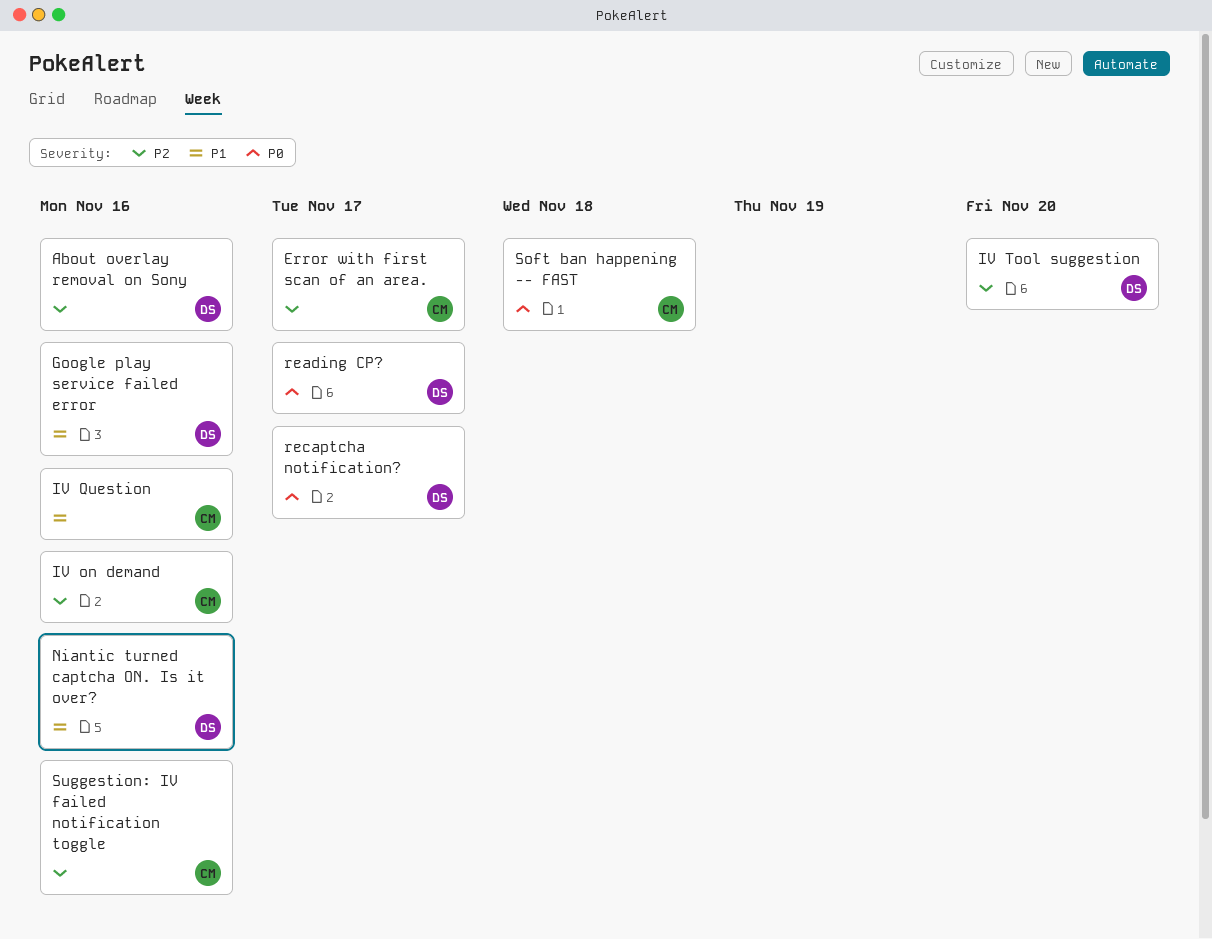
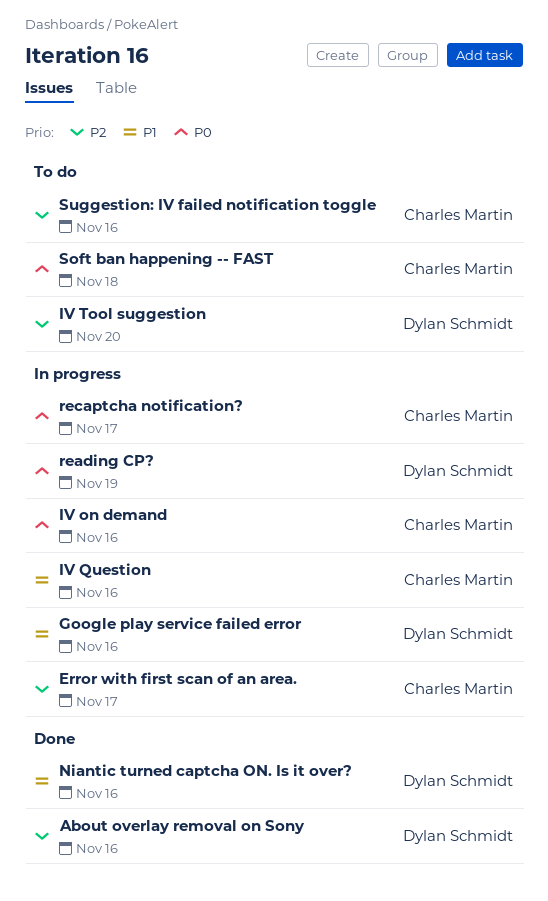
IV on demand, priority: P2 -> P0
reading CP?, due: Nov 17 -> Nov 19
recaptcha notification?, owner: Dylan Schmidt -> Charles Martin

